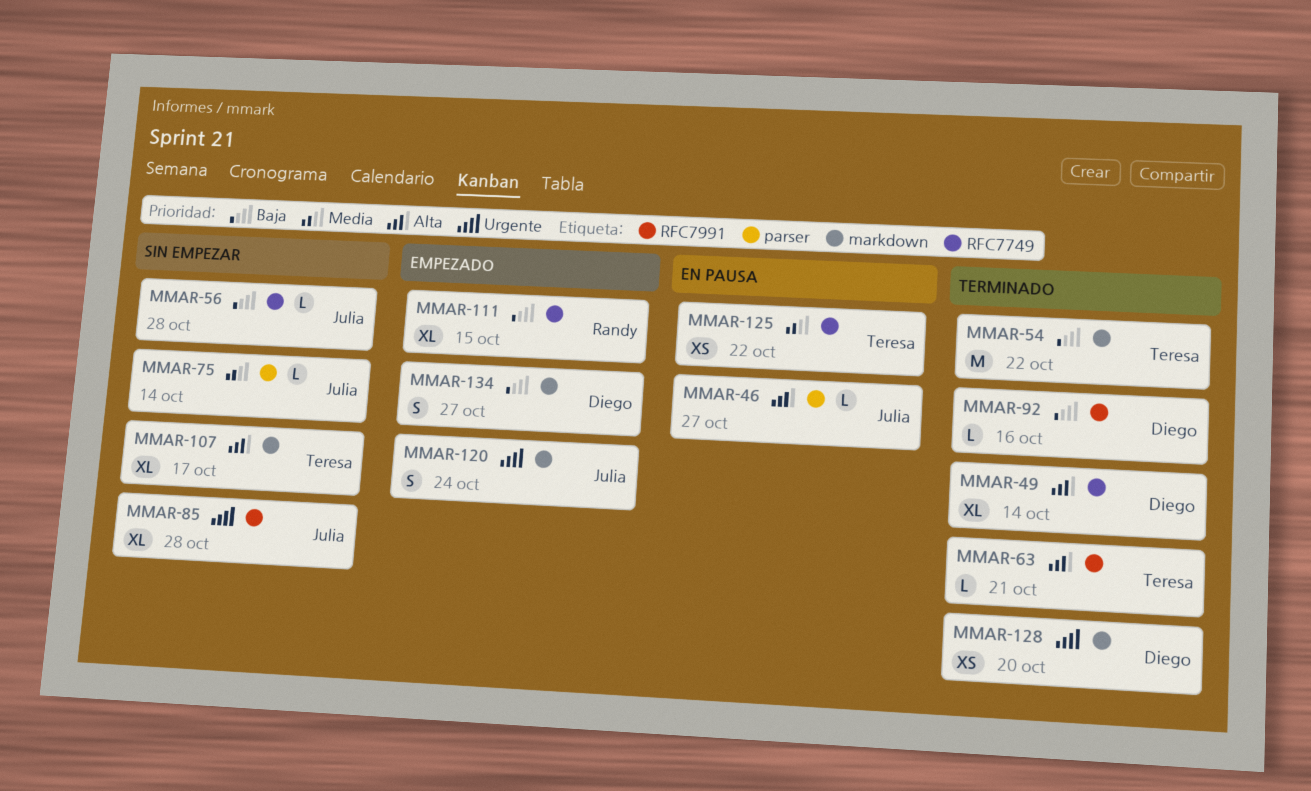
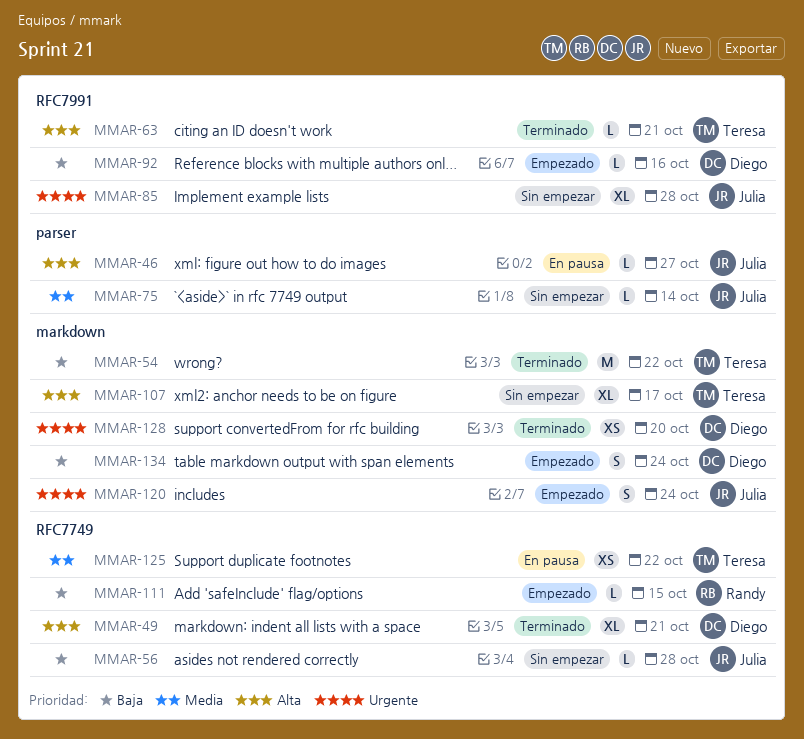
MMAR-49, due: Oct 14 -> Oct 21
MMAR-92, status: Terminado -> Empezado
MMAR-111, estimate: XL -> L
MMAR-134, due: Oct 27 -> Oct 24

